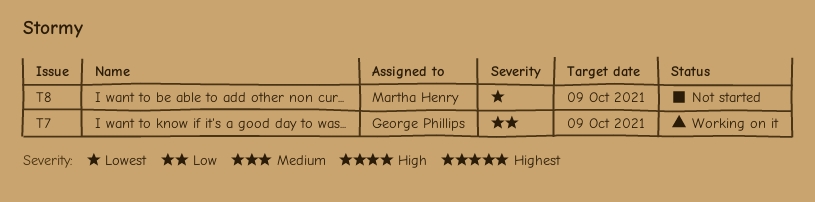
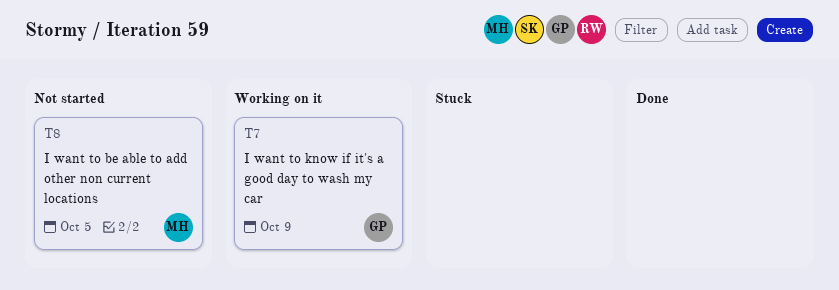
T8, due: Oct 9 -> Oct 5

